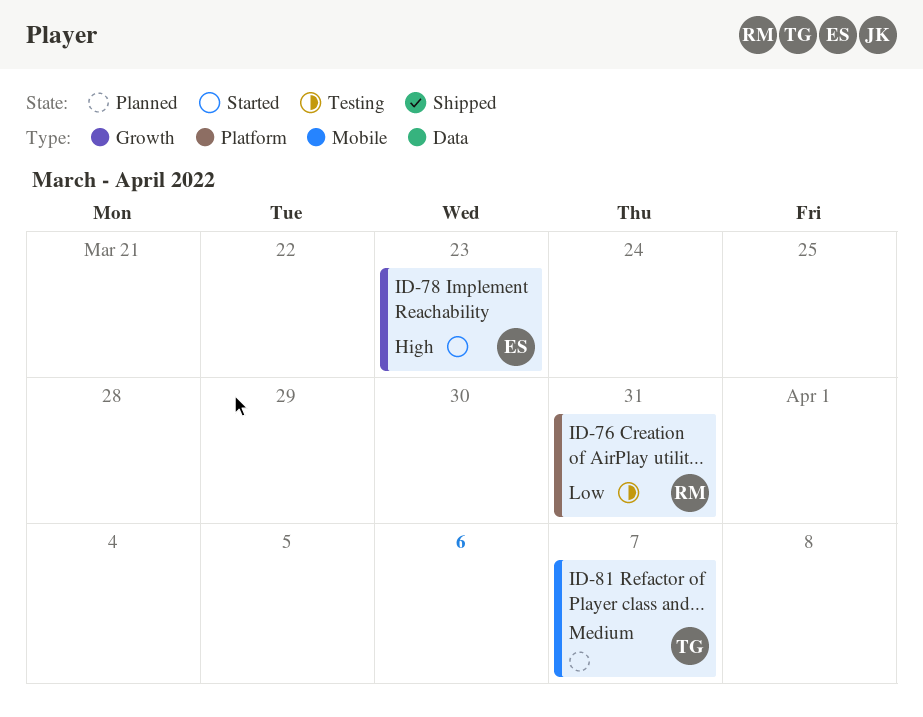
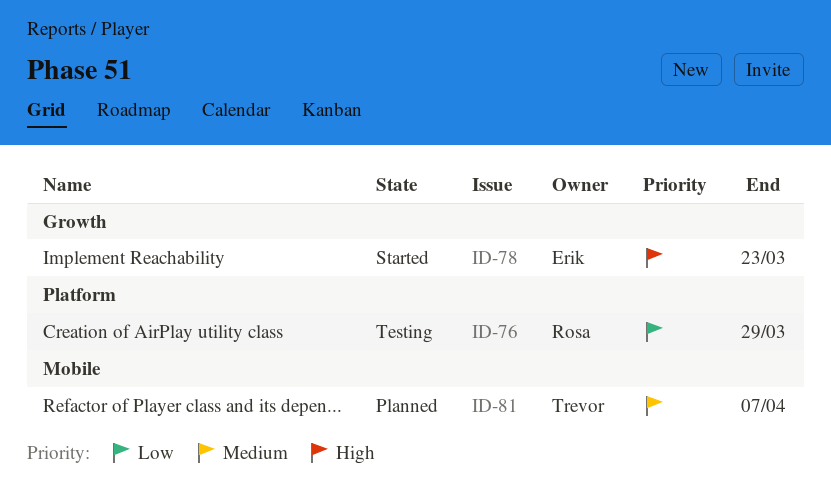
ID-76, due: Mar 31 -> Mar 29

